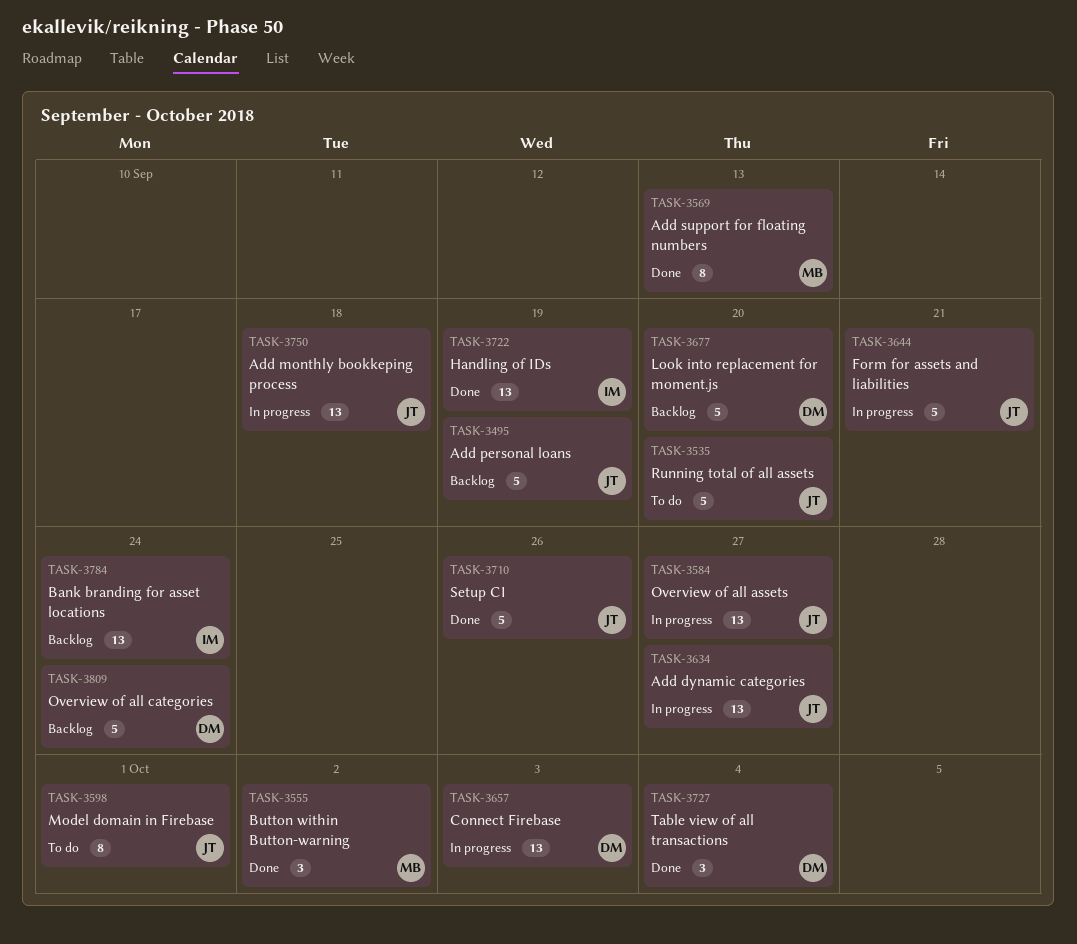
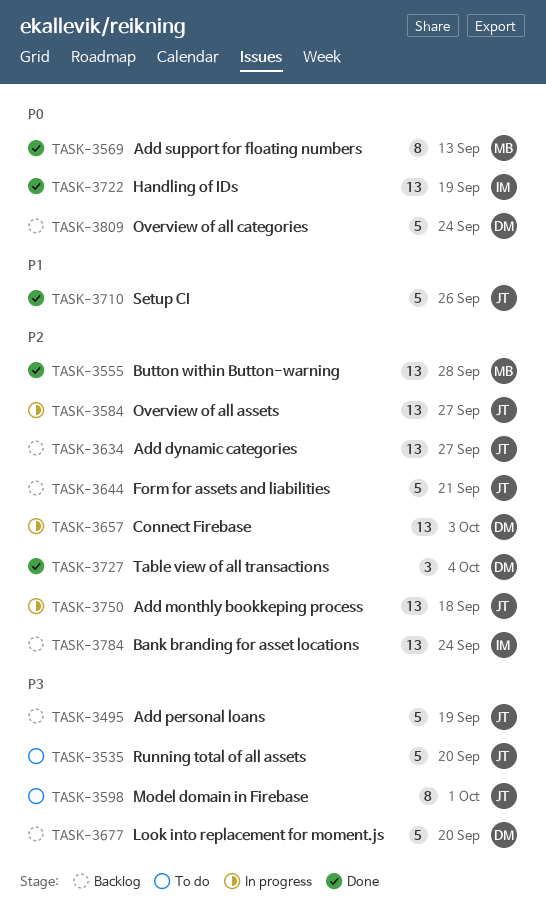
TASK-3555, estimate: 3 -> 13
TASK-3555, due: Oct 2 -> Sep 28
TASK-3634, status: In progress -> Backlog
TASK-3644, status: In progress -> Backlog

